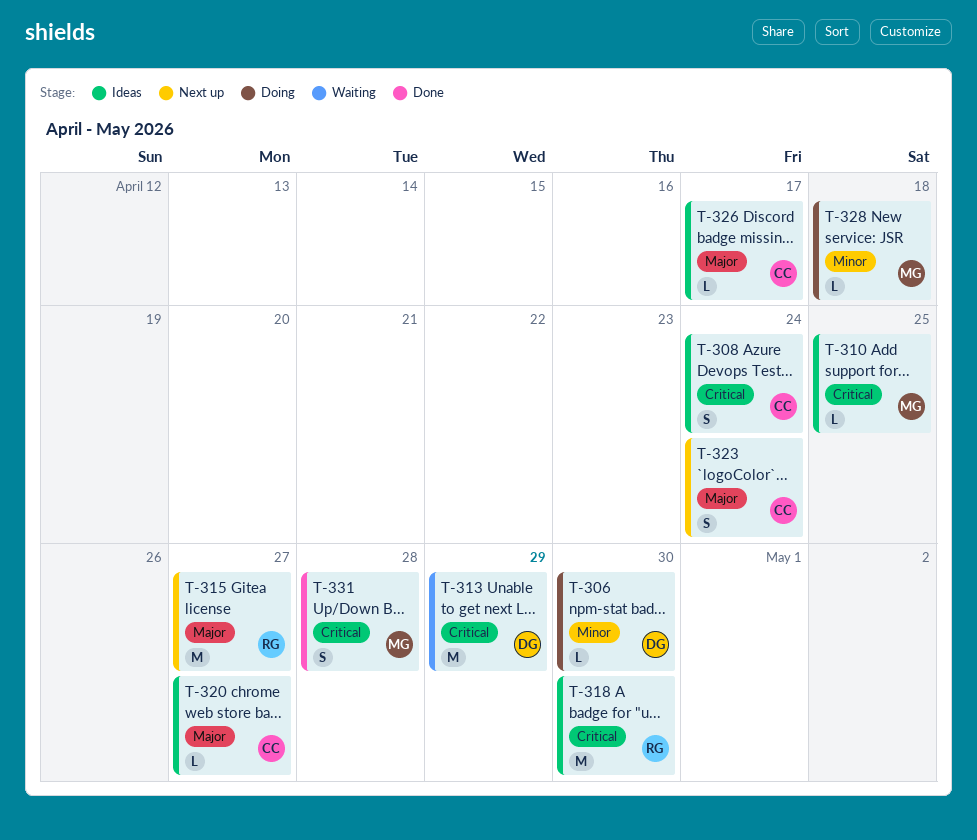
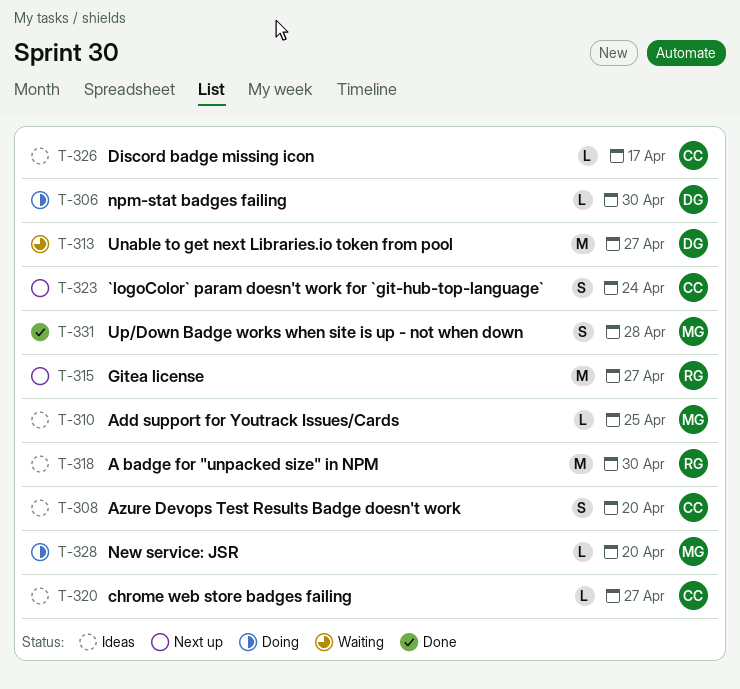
T-308, due: Apr 24 -> Apr 20
T-313, due: Apr 29 -> Apr 27
T-328, due: Apr 18 -> Apr 20

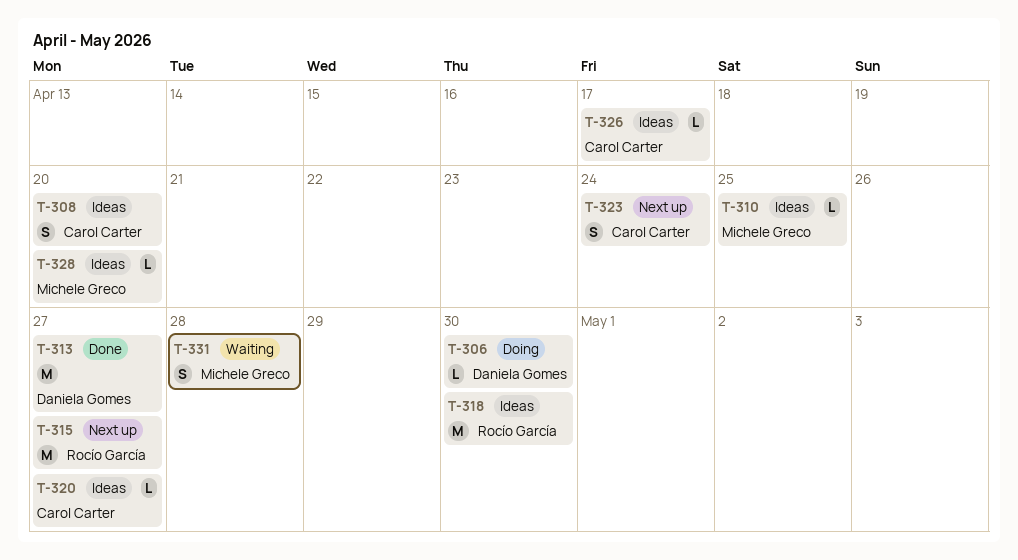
T-313, status: Waiting -> Done
T-328, status: Doing -> Ideas
T-331, status: Done -> Waiting

